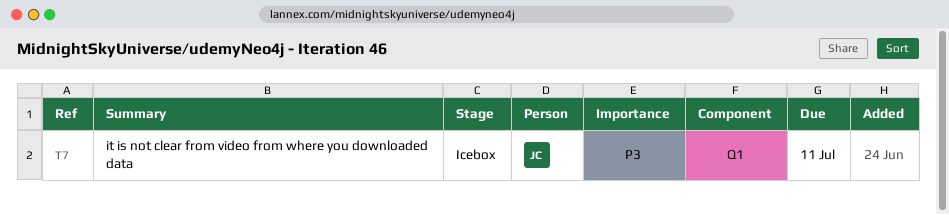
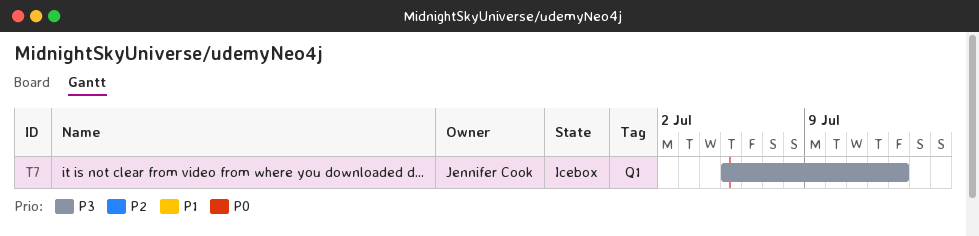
T7, due: Jul 11 -> Jul 13

